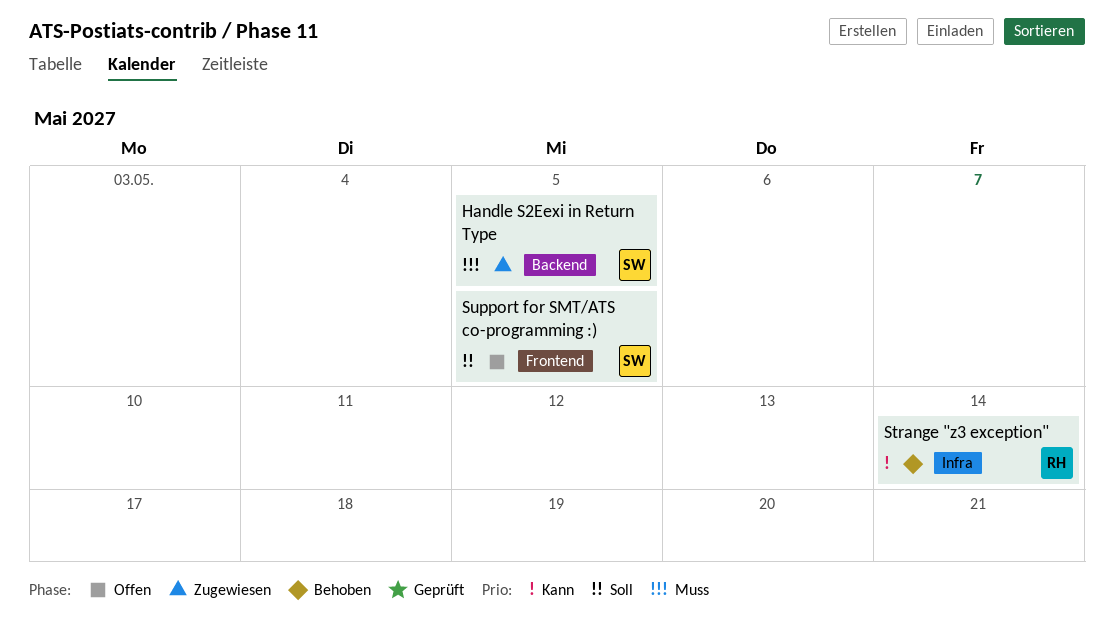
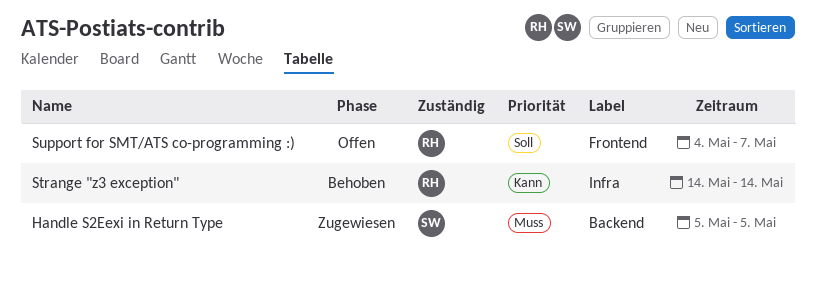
Support for SMT/ATS co-programming :), owner: SW -> RH
Support for SMT/ATS co-programming :), due: May 5 -> May 7

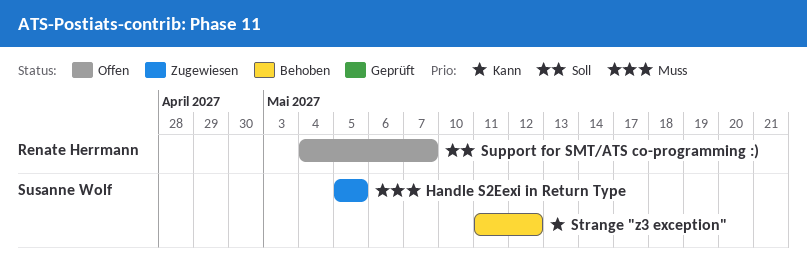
Strange "z3 exception", owner: Renate Herrmann -> Susanne Wolf
Strange "z3 exception", start: May 14 -> May 11
Strange "z3 exception", due: May 14 -> May 12

